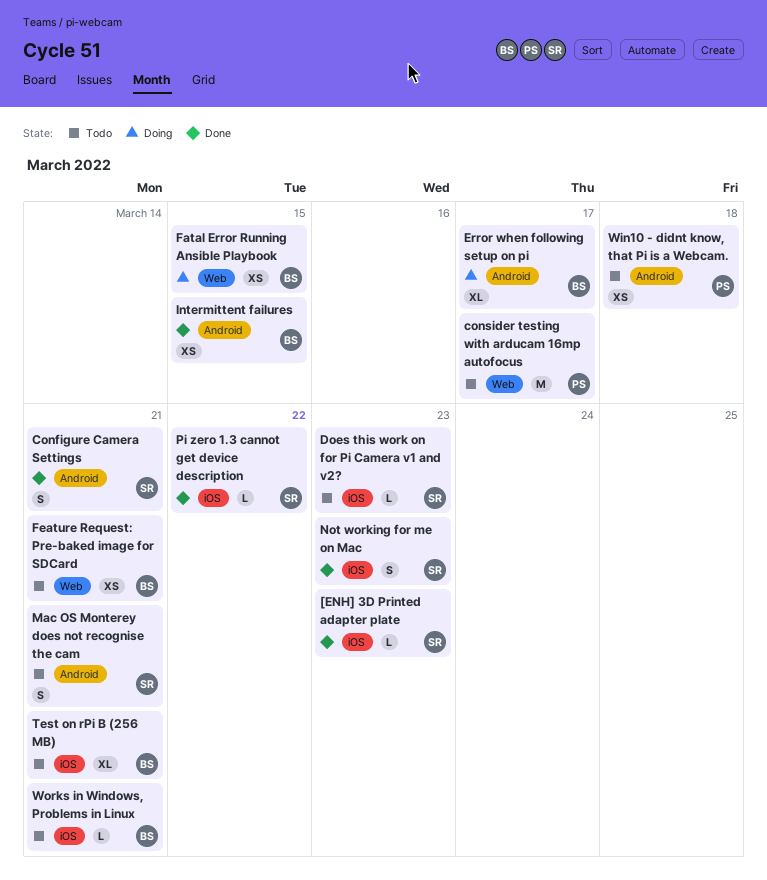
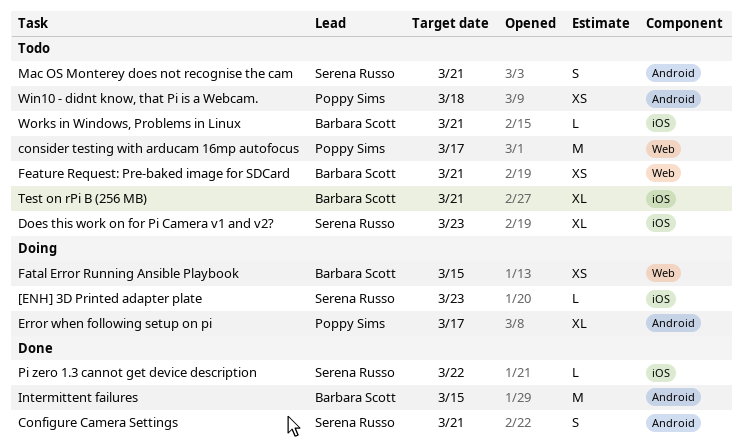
[ENH] 3D Printed adapter plate, status: Done -> Doing
Does this work on for Pi Camera v1 and v2?, estimate: L -> XL
Error when following setup on pi, owner: Barbara Scott -> Poppy Sims
Intermittent failures, estimate: XS -> M
Not working for me on Mac: present -> none

